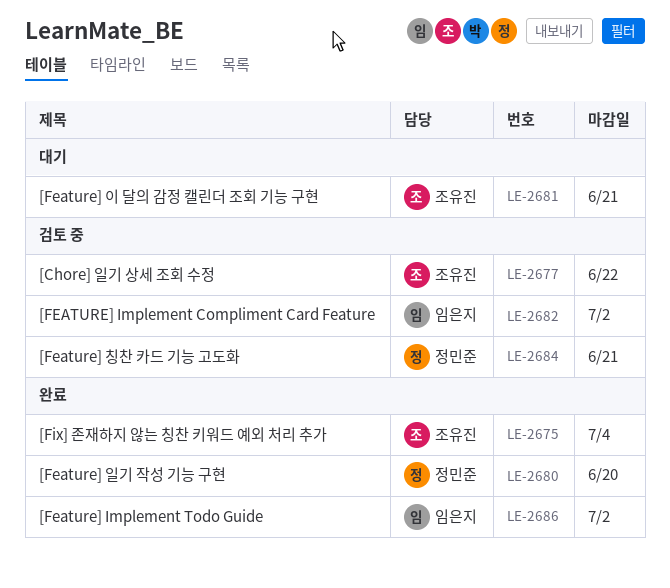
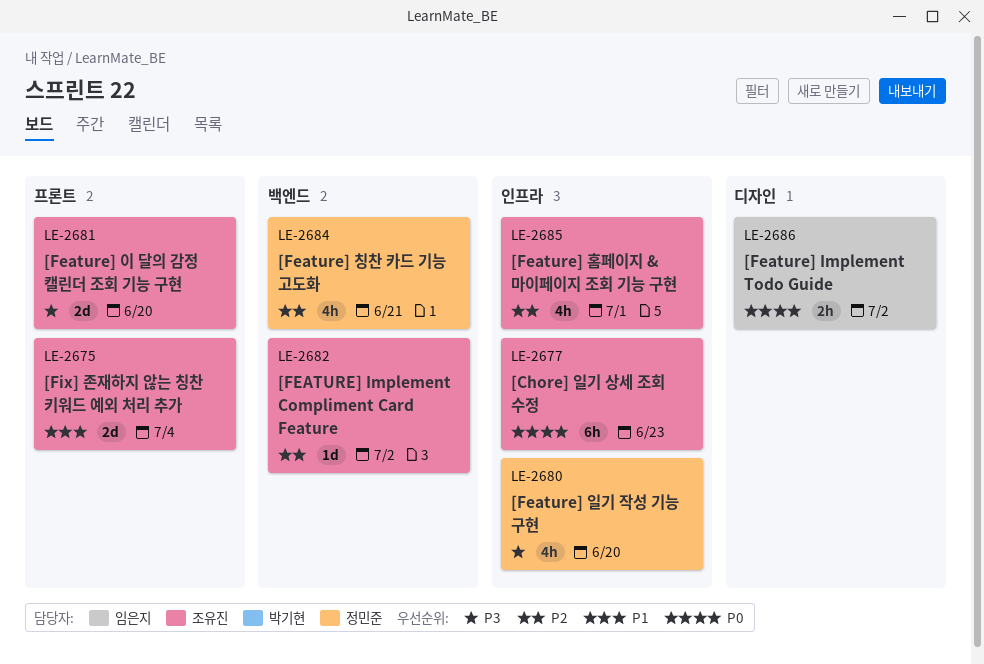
LE-2677, due: Jun 22 -> Jun 23
LE-2681, due: Jun 21 -> Jun 20
LE-2682, owner: 임은지 -> 조유진
LE-2685: none -> present

